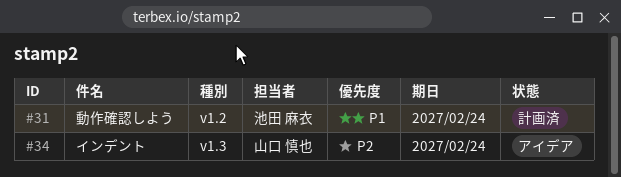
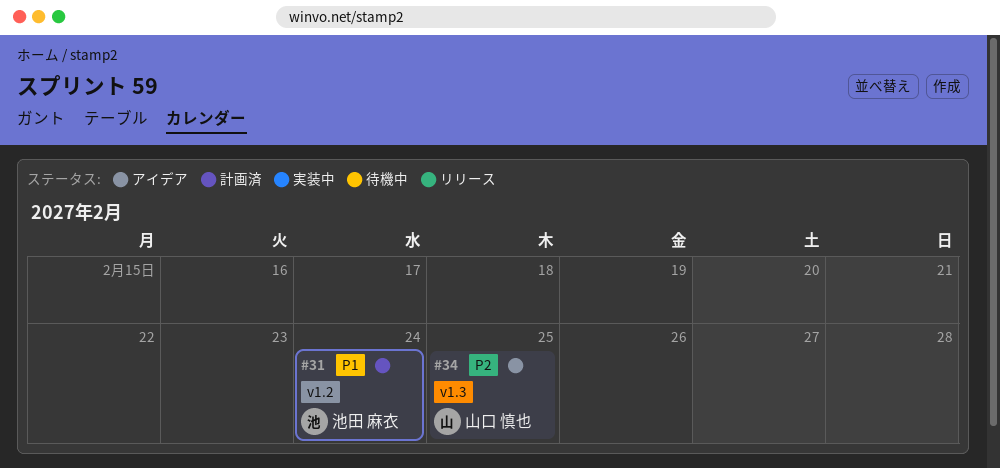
#34, due: Feb 24 -> Feb 25

